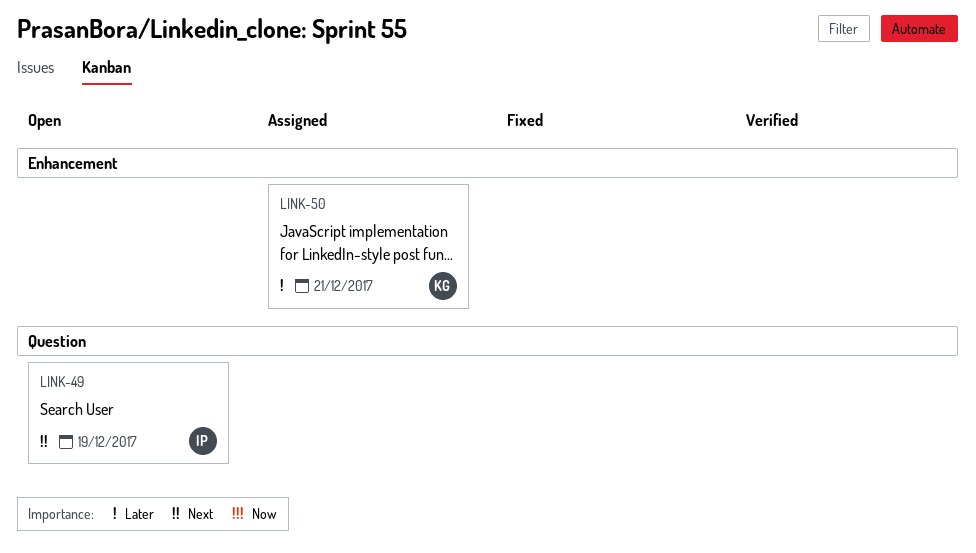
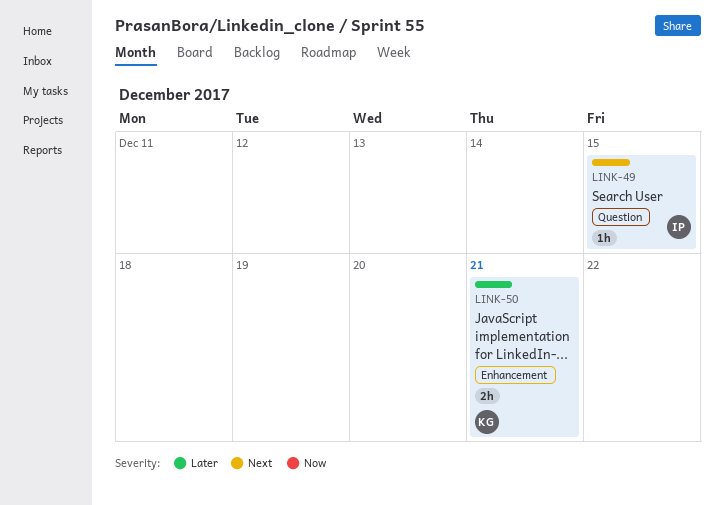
LINK-49, due: Dec 19 -> Dec 15

